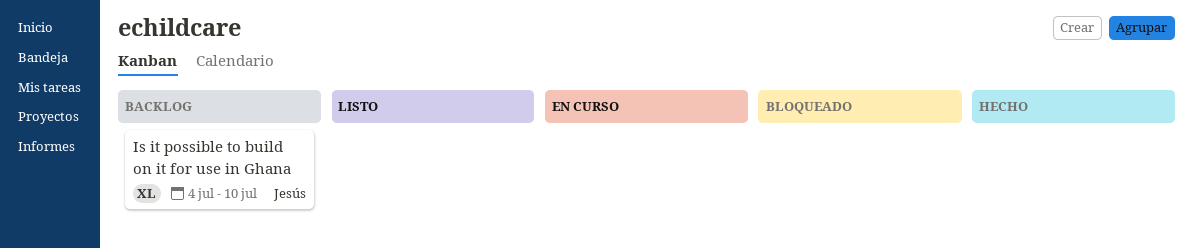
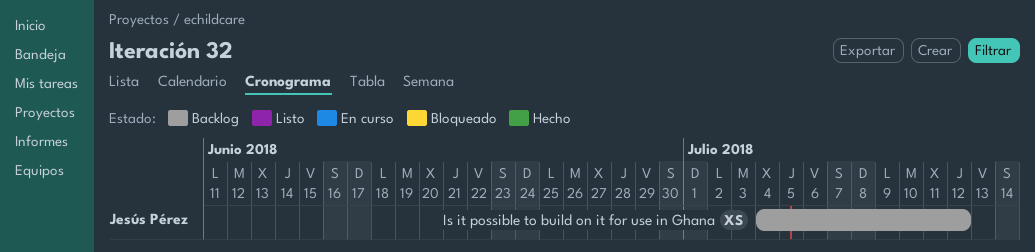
Is it possible to build on it for use in Ghana, estimate: XL -> XS
Is it possible to build on it for use in Ghana, due: Jul 10 -> Jul 12

